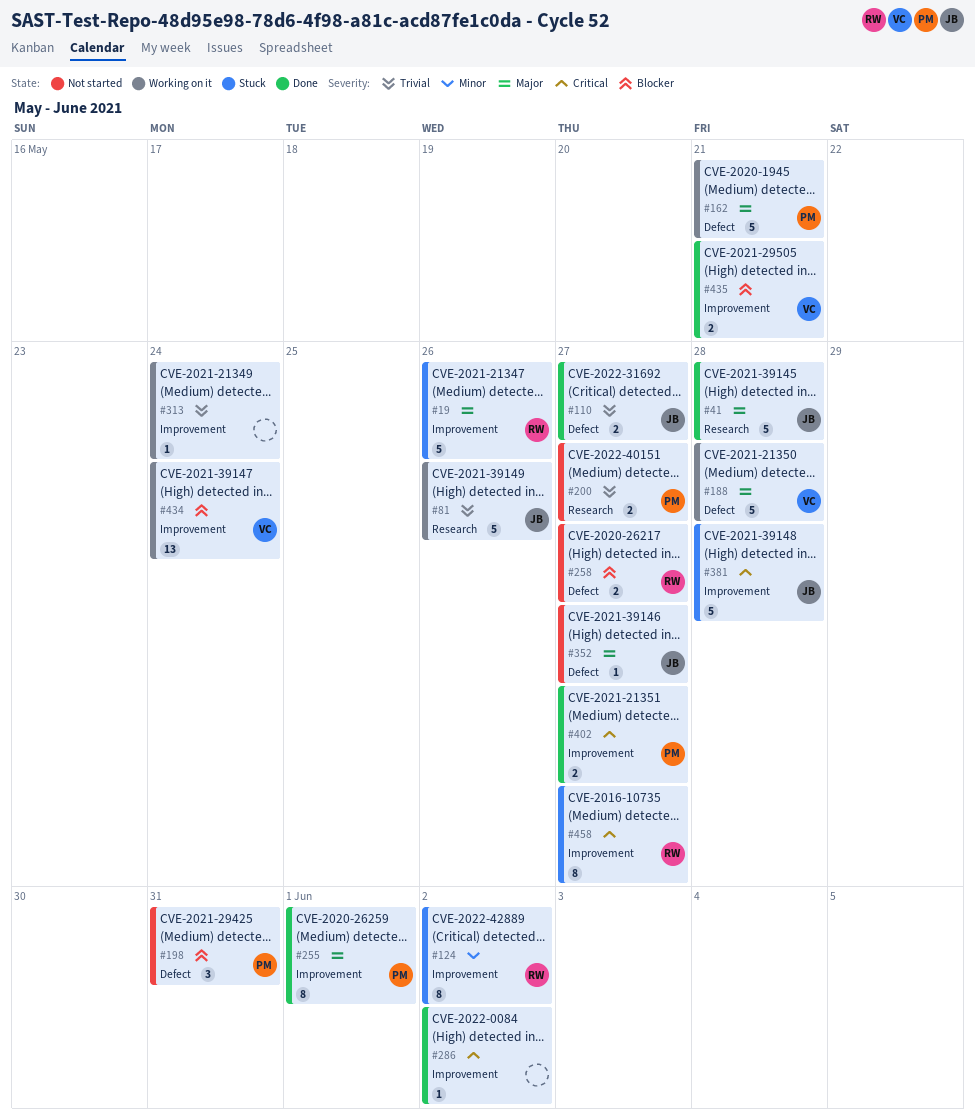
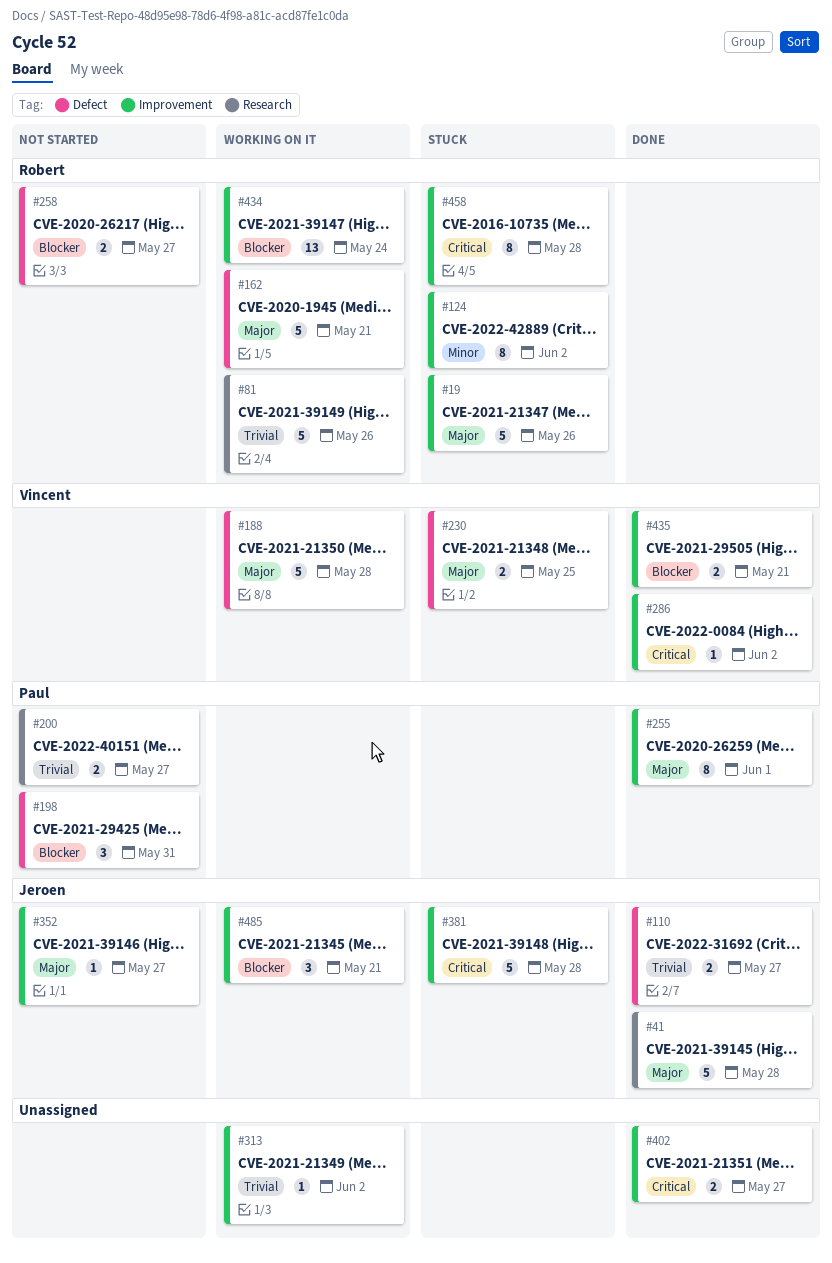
#81, owner: Jeroen -> Robert
#162, owner: Paul -> Robert
#230: none -> present
#286, owner: none -> Vincent
#313, due: May 24 -> Jun 2
#352, label: Defect -> Improvement
#402, owner: Paul -> none
#434, owner: Vincent -> Robert
#458, due: May 27 -> May 28
#485: none -> present

